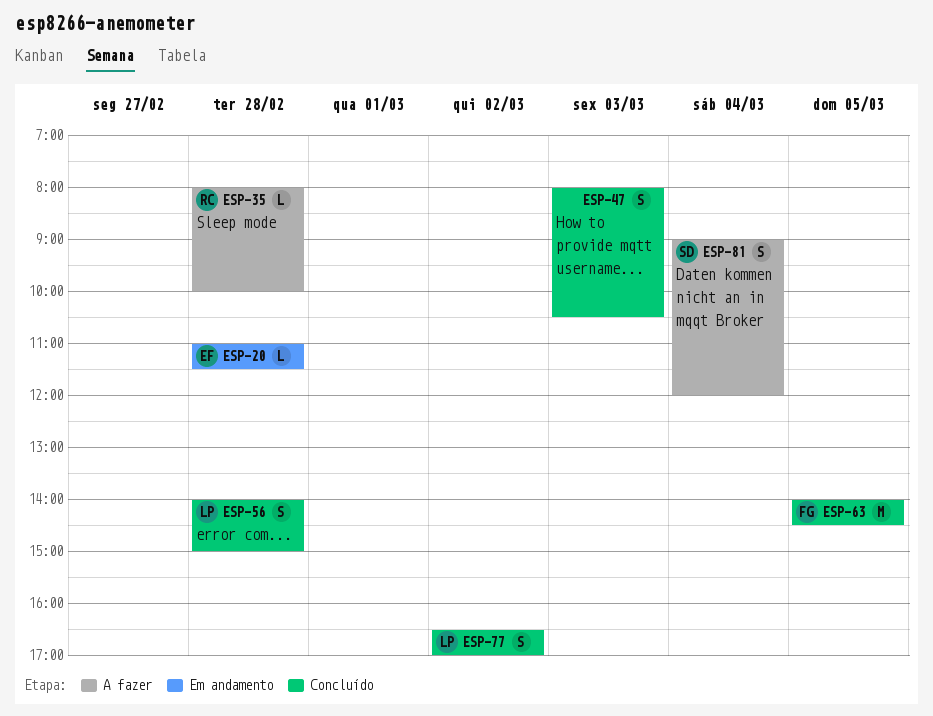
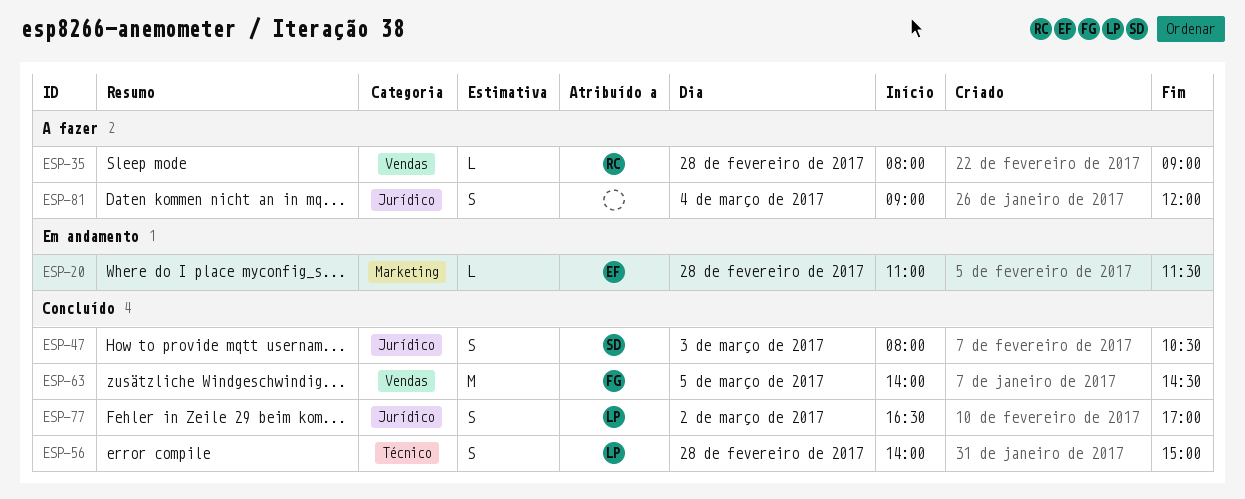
ESP-35, ends: 10:00 -> 09:00
ESP-47, owner: none -> SD
ESP-81, owner: SD -> none

